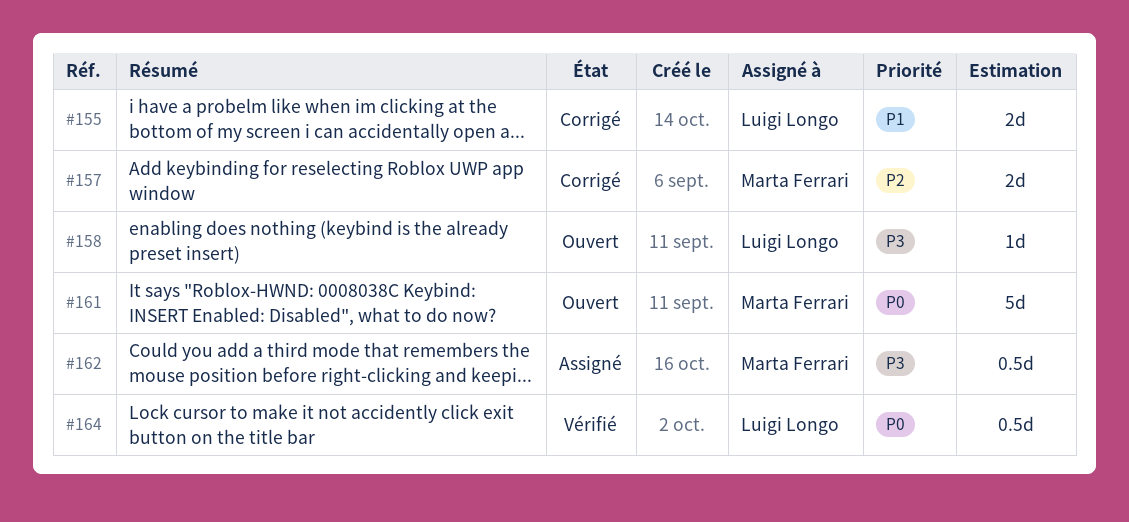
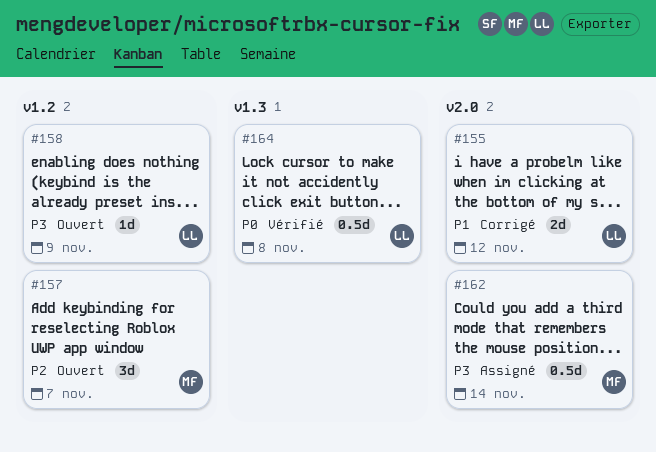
#157, status: Corrigé -> Ouvert
#157, estimate: 2d -> 3d
#161: present -> none

